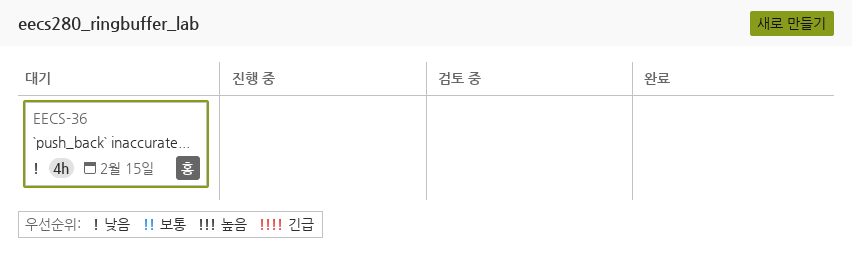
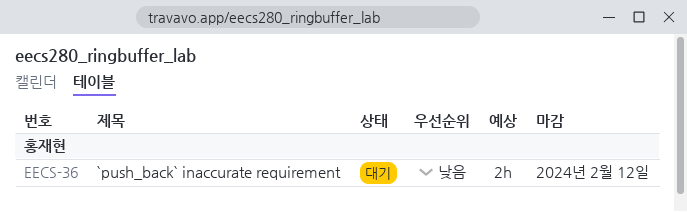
EECS-36, estimate: 4h -> 2h
EECS-36, due: Feb 15 -> Feb 12

